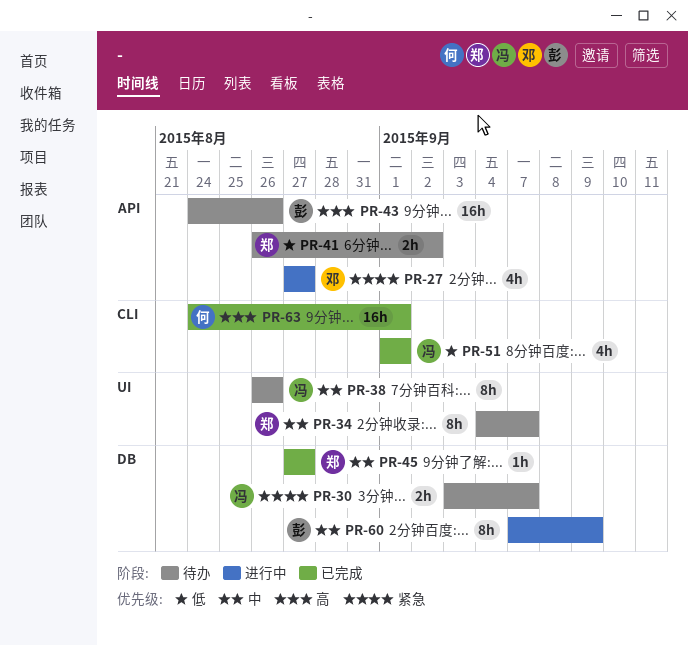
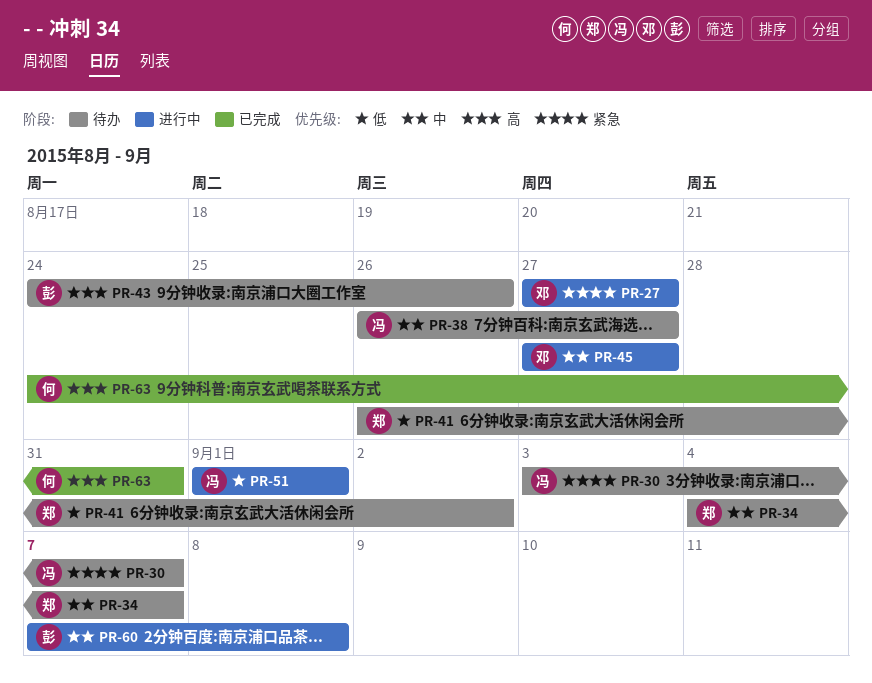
PR-38, due: Aug 26 -> Aug 27
PR-45, status: 已完成 -> 进行中
PR-45, owner: 郑 -> 邓
PR-51, status: 已完成 -> 进行中
PR-60, due: Sep 9 -> Sep 8
PR-63, due: Sep 1 -> Aug 31

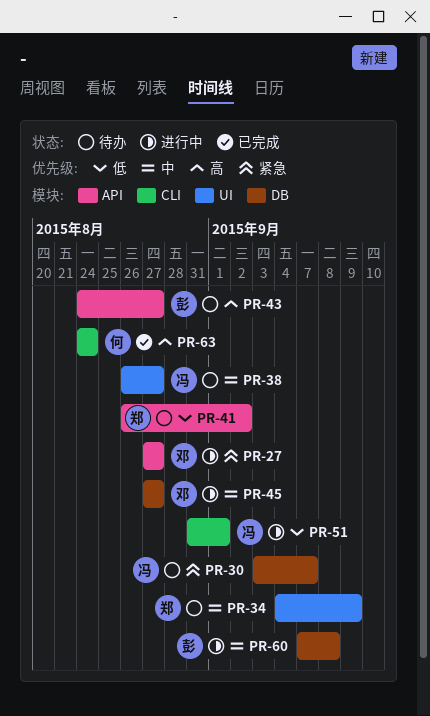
PR-34, due: Sep 7 -> Sep 9
PR-43, due: Aug 26 -> Aug 27
PR-51, start: Sep 1 -> Aug 31
PR-63, due: Aug 31 -> Aug 24

